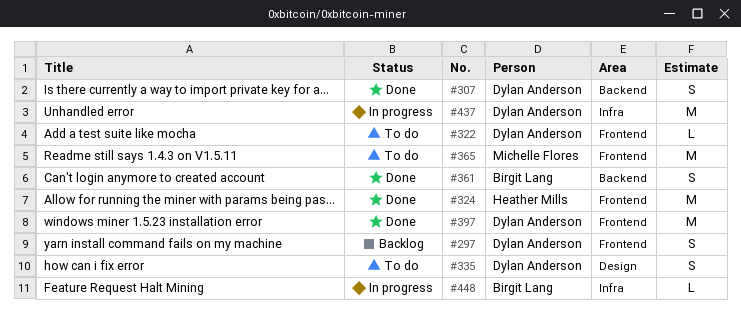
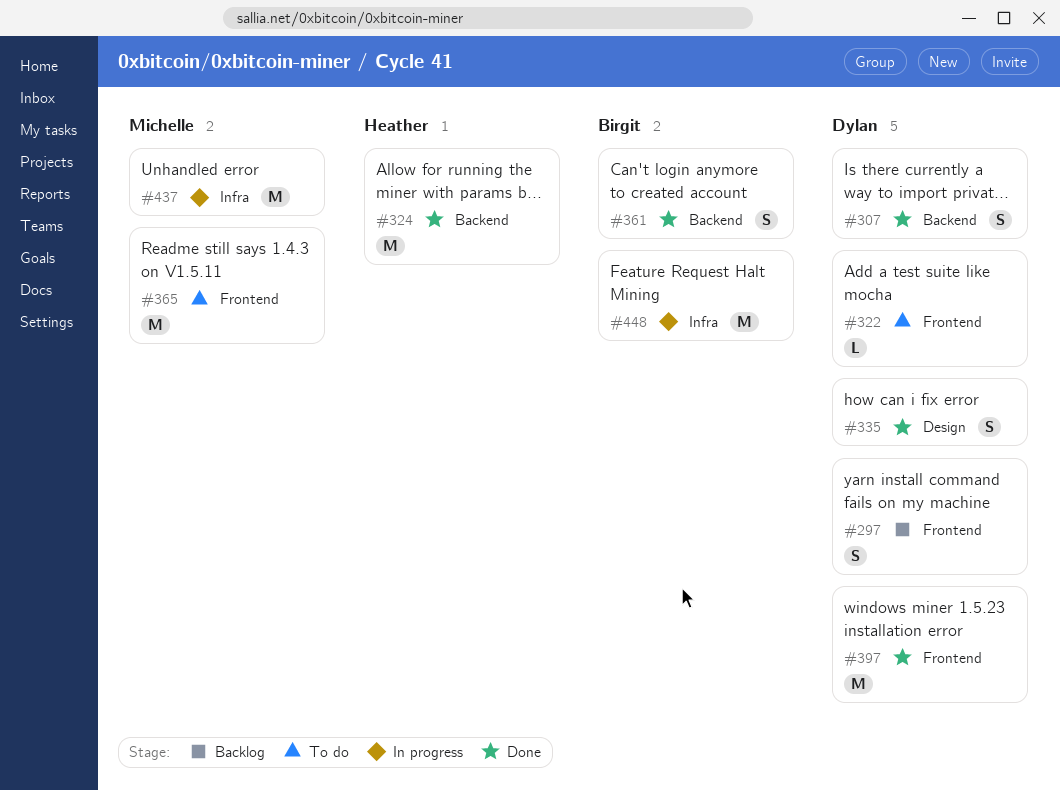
#324, label: Frontend -> Backend
#335, status: To do -> Done
#437, owner: Dylan Anderson -> Michelle Flores
#448, estimate: L -> M

